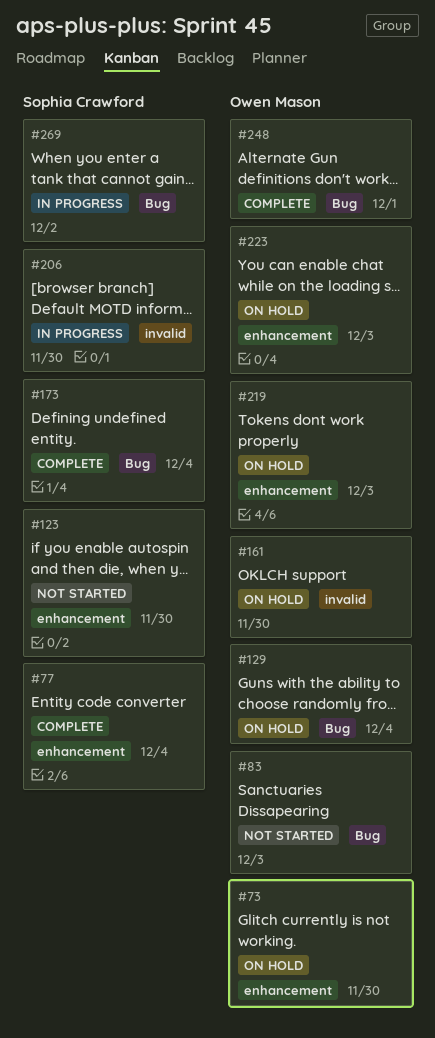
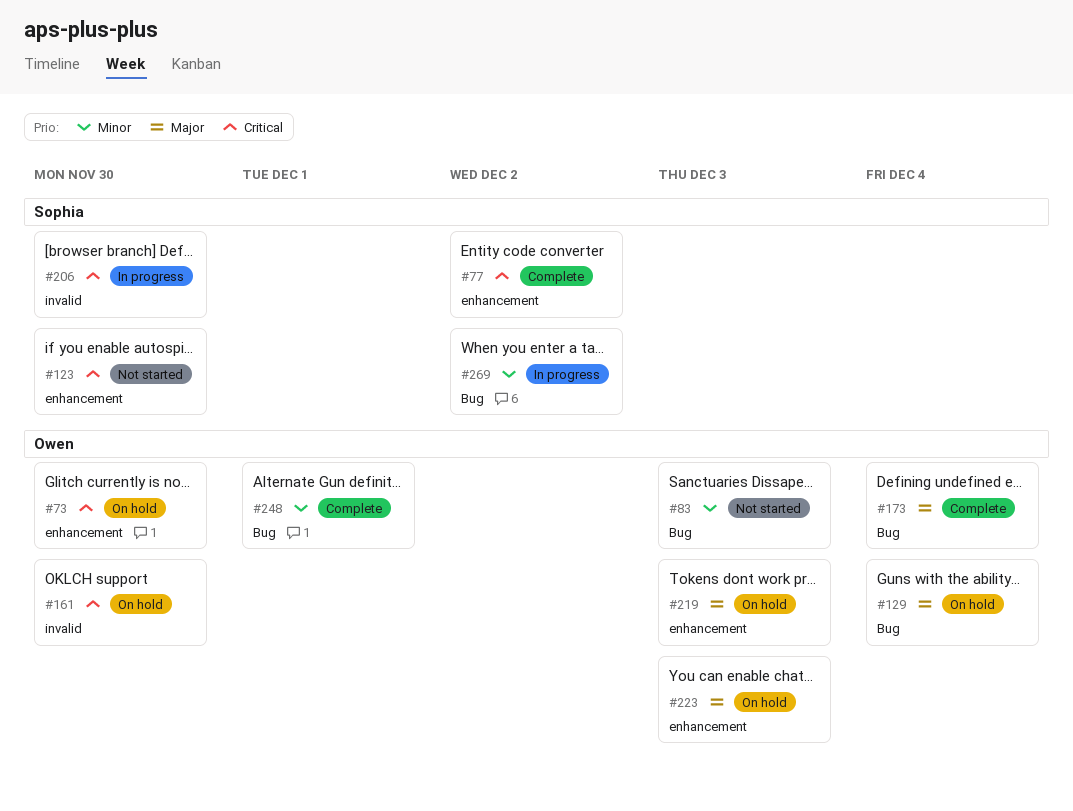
#77, due: Dec 4 -> Dec 2
#173, owner: Sophia Crawford -> Owen Mason

